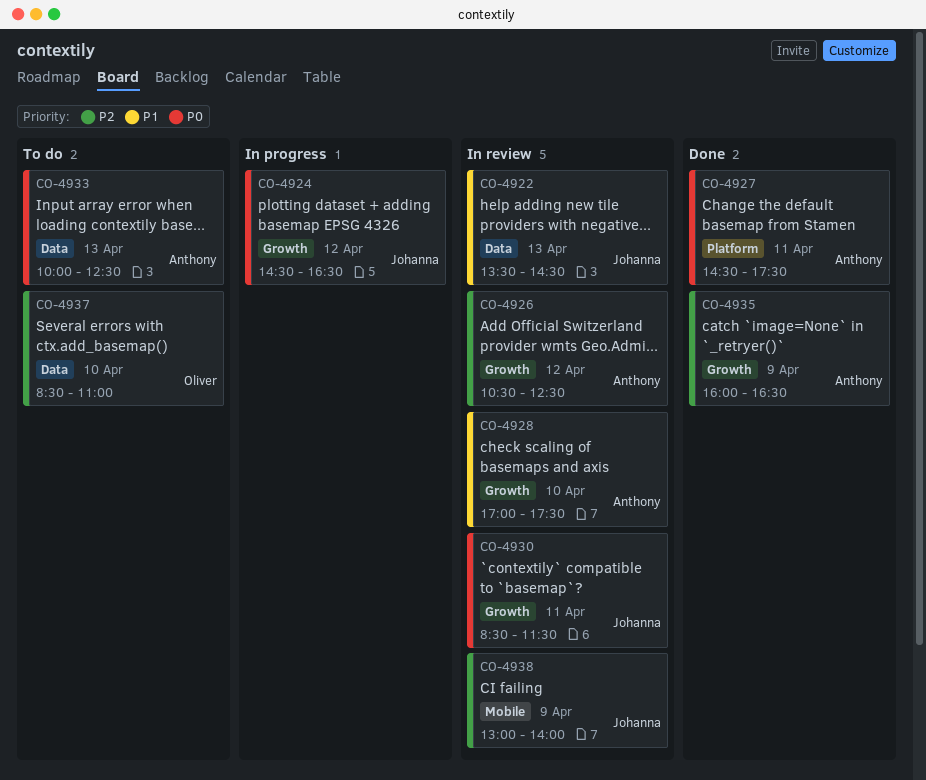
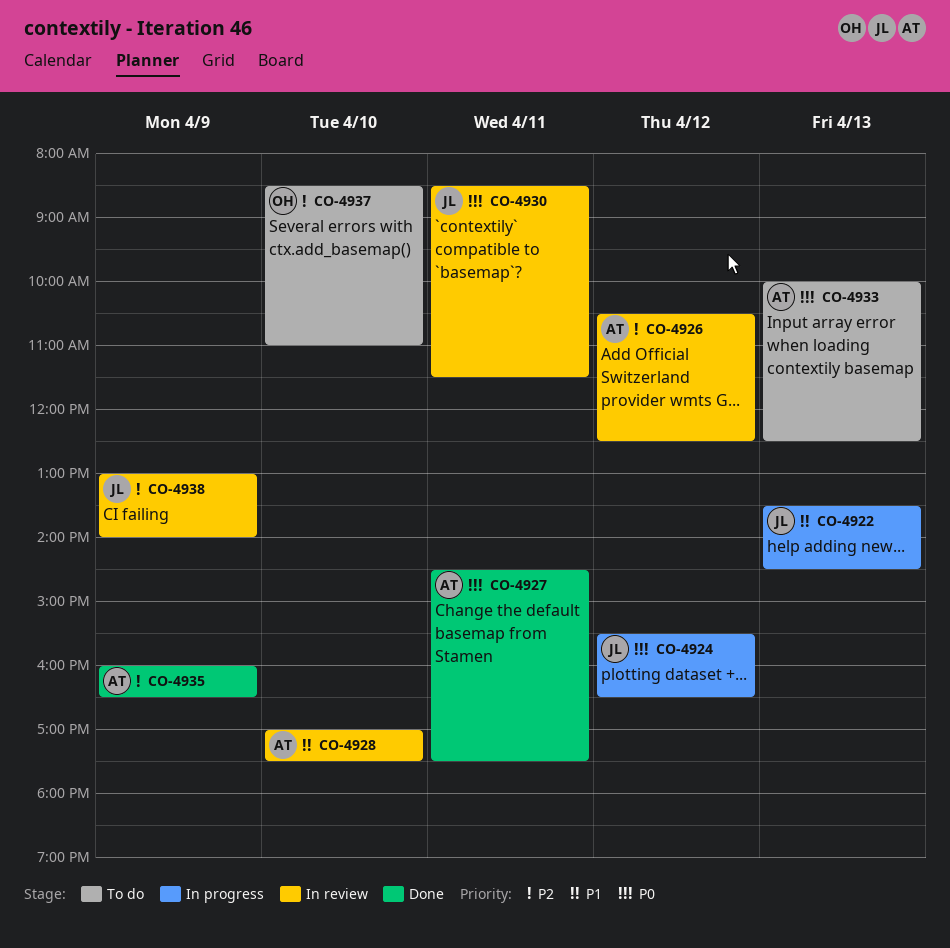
CO-4922, status: In review -> In progress
CO-4924, begins: 14:30 -> 15:30

